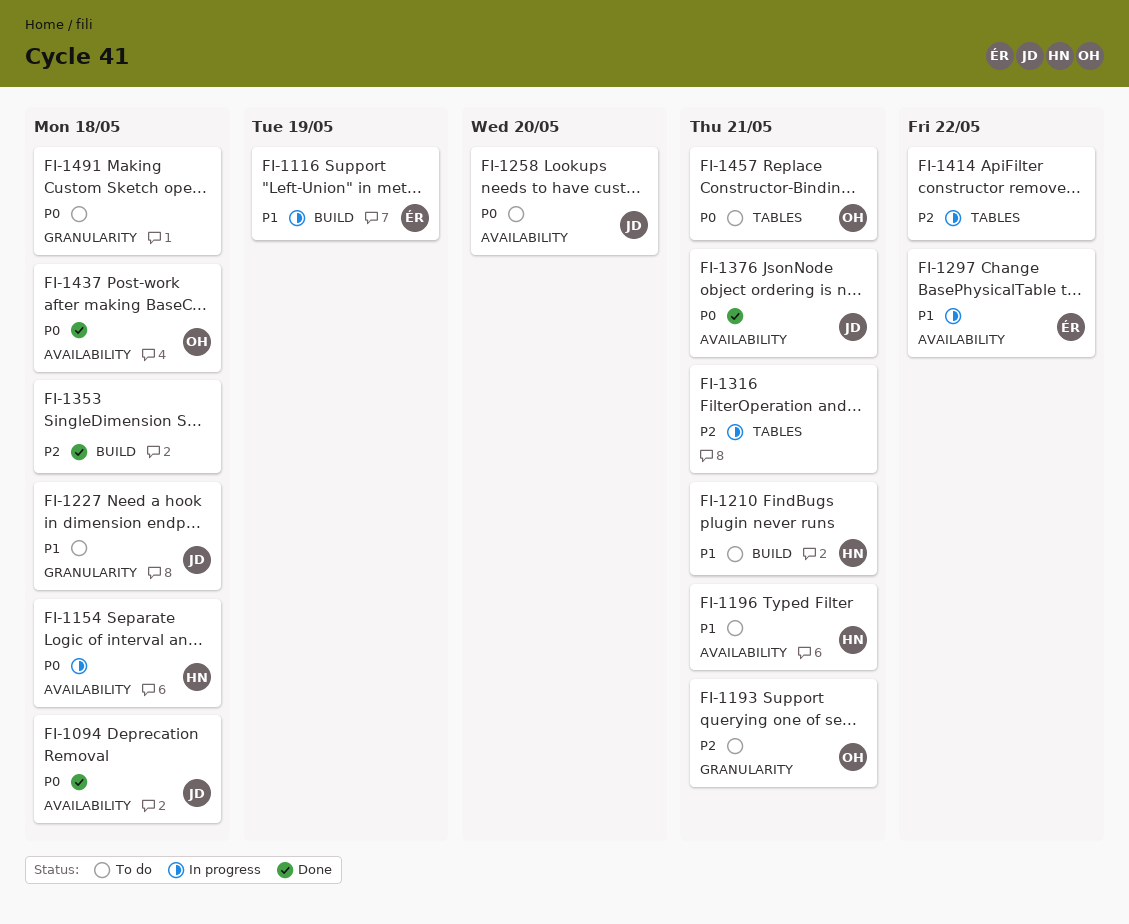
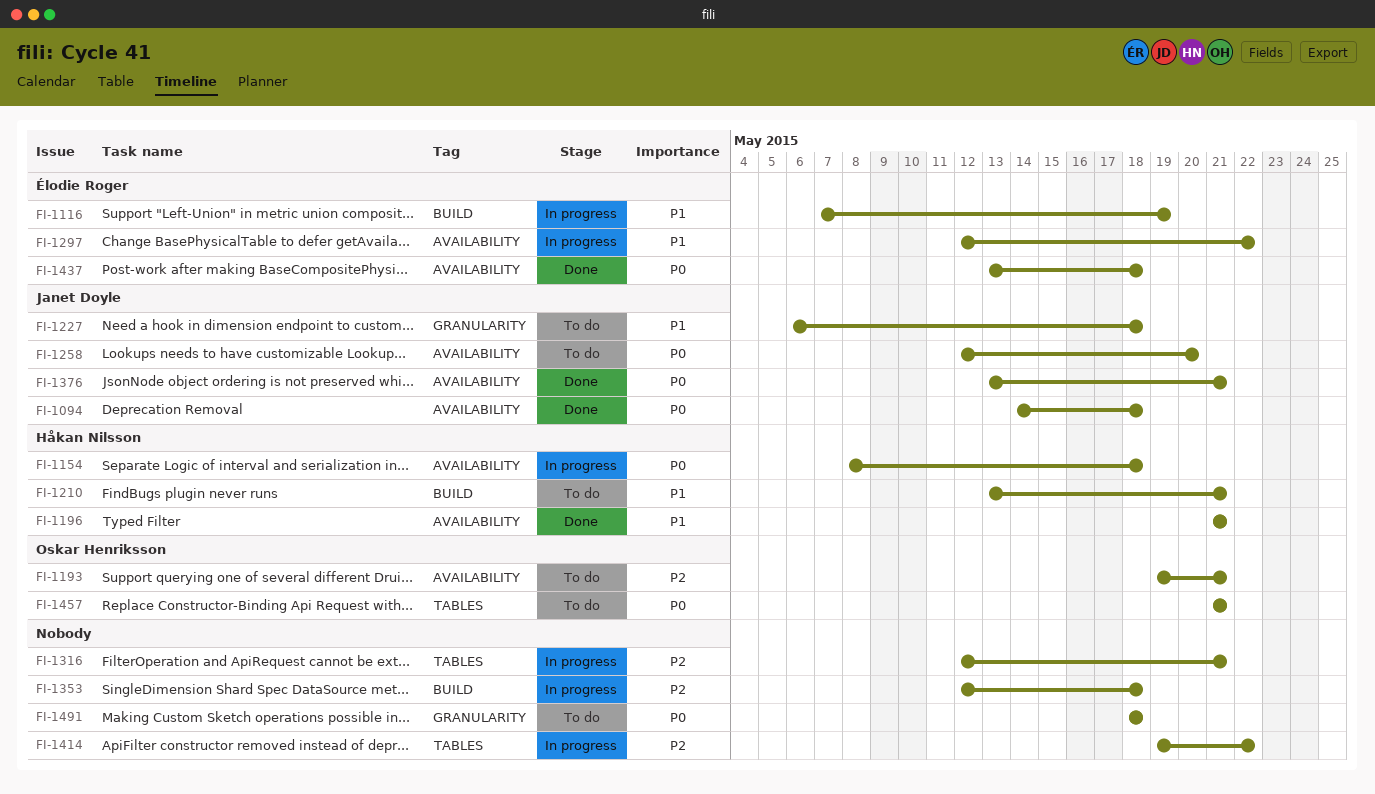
FI-1193, label: GRANULARITY -> AVAILABILITY
FI-1196, status: To do -> Done
FI-1353, status: Done -> In progress
FI-1437, owner: Oskar Henriksson -> Élodie Roger

